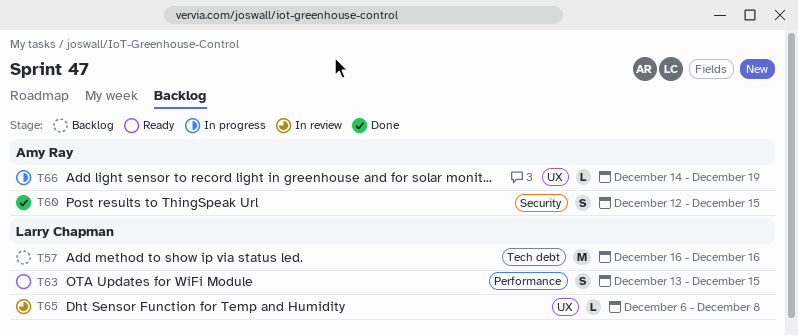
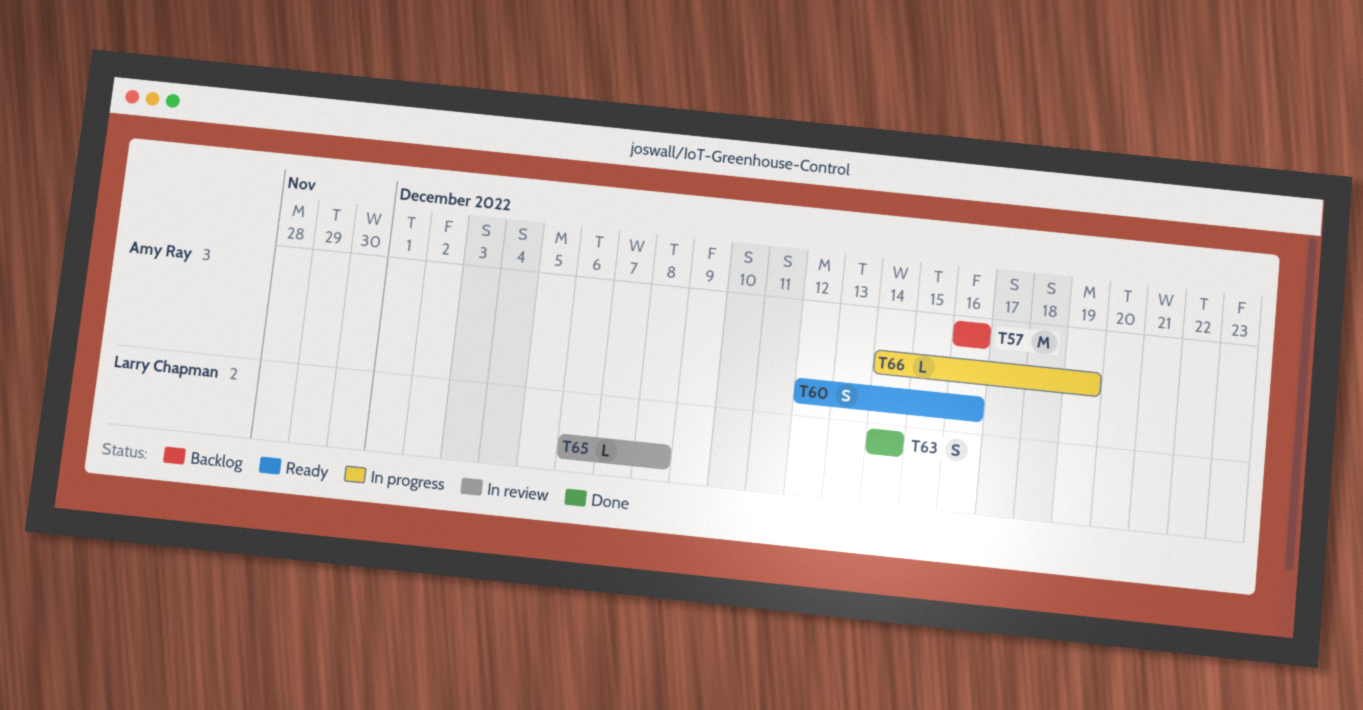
T57, owner: Larry Chapman -> Amy Ray
T60, status: Done -> Ready
T60, due: Dec 15 -> Dec 16
T63, status: Ready -> Done
T63, start: Dec 13 -> Dec 14
T63, due: Dec 15 -> Dec 14

